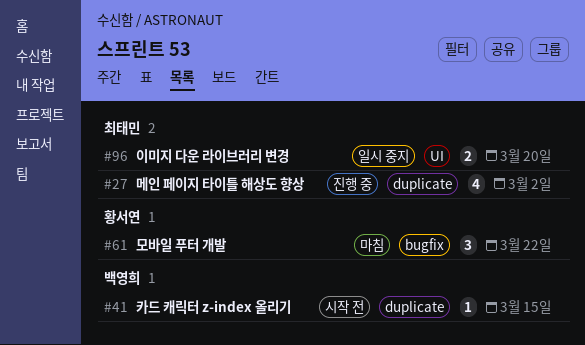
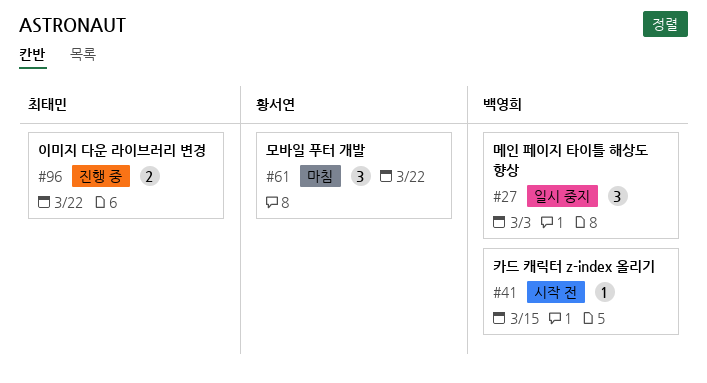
#27, status: 진행 중 -> 일시 중지
#27, owner: 최태민 -> 백영희
#27, estimate: 4 -> 3
#27, due: Mar 2 -> Mar 3
#96, status: 일시 중지 -> 진행 중
#96, due: Mar 20 -> Mar 22

